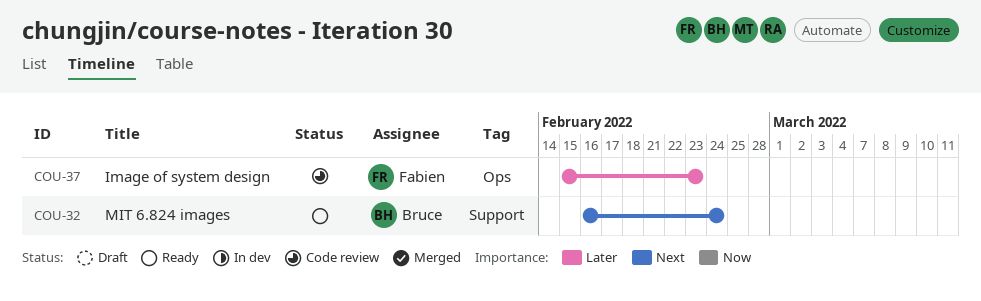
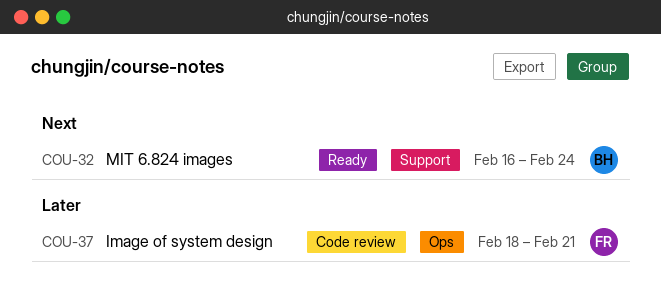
COU-37, start: Feb 15 -> Feb 18
COU-37, due: Feb 23 -> Feb 21

